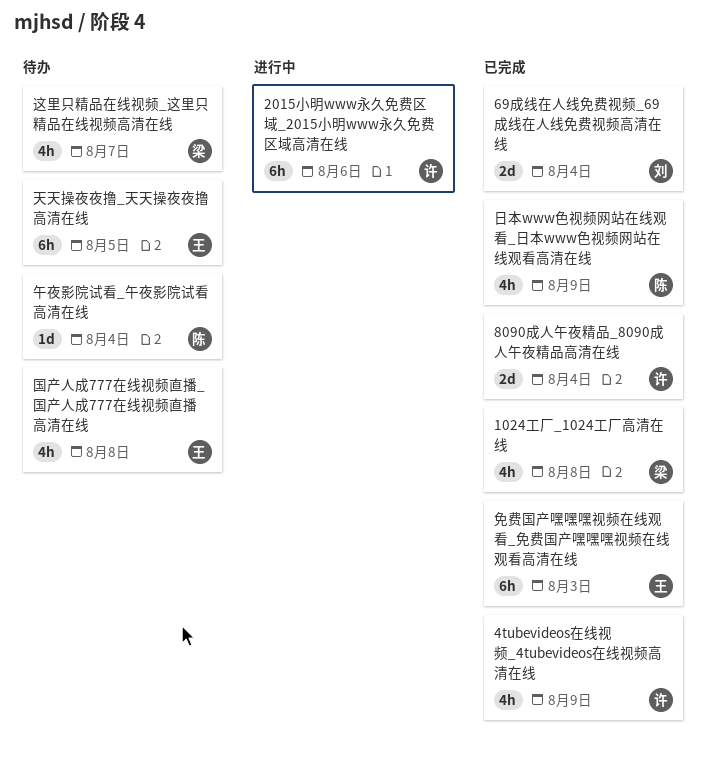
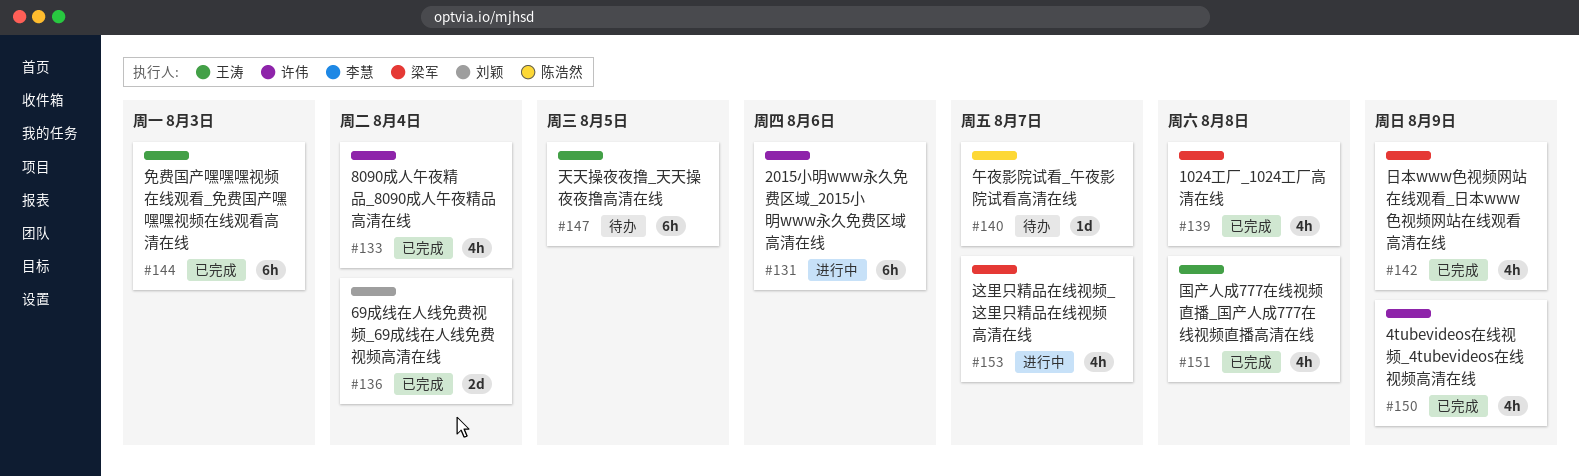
8090成人午夜精品_8090成人午夜精品高清在线, estimate: 2d -> 4h
午夜影院试看_午夜影院试看高清在线, due: Aug 4 -> Aug 7
国产人成777在线视频直播_国产人成777在线视频直播高清在线, status: 待办 -> 已完成
日本www色视频网站在线观看_日本www色视频网站在线观看高清在线, owner: 陈浩然 -> 梁军
这里只精品在线视频_这里只精品在线视频高清在线, status: 待办 -> 进行中

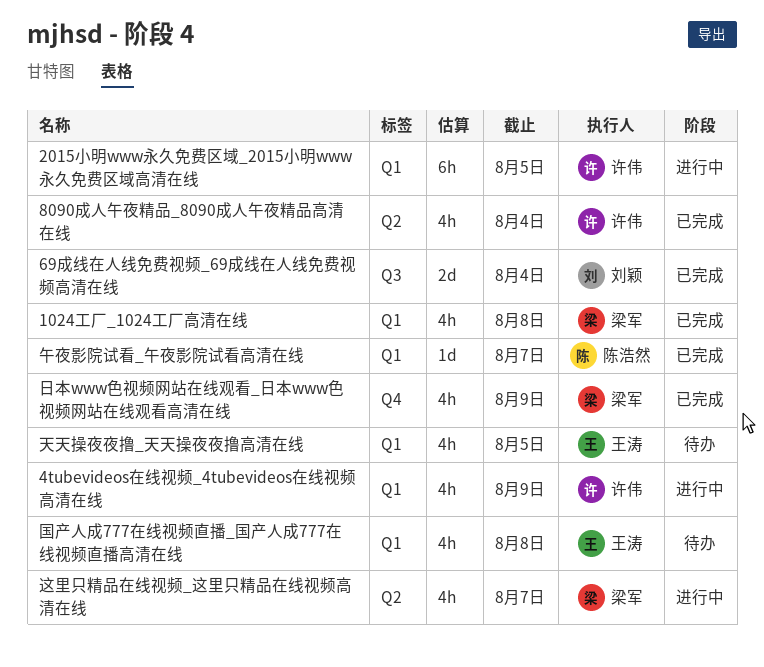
2015小明www永久免费区域_2015小明www永久免费区域高清在线, due: Aug 6 -> Aug 5
4tubevideos在线视频_4tubevideos在线视频高清在线, status: 已完成 -> 进行中
免费国产嘿嘿嘿视频在线观看_免费国产嘿嘿嘿视频在线观看高清在线: present -> none
午夜影院试看_午夜影院试看高清在线, status: 待办 -> 已完成
国产人成777在线视频直播_国产人成777在线视频直播高清在线, status: 已完成 -> 待办
天天操夜夜撸_天天操夜夜撸高清在线, estimate: 6h -> 4h

